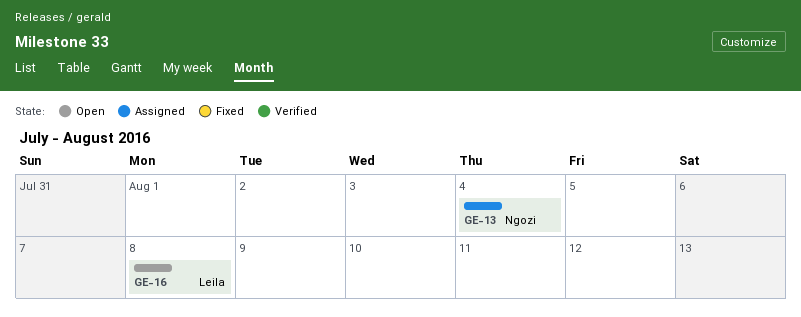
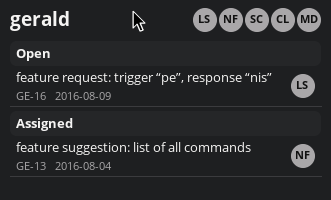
GE-16, due: Aug 8 -> Aug 9

